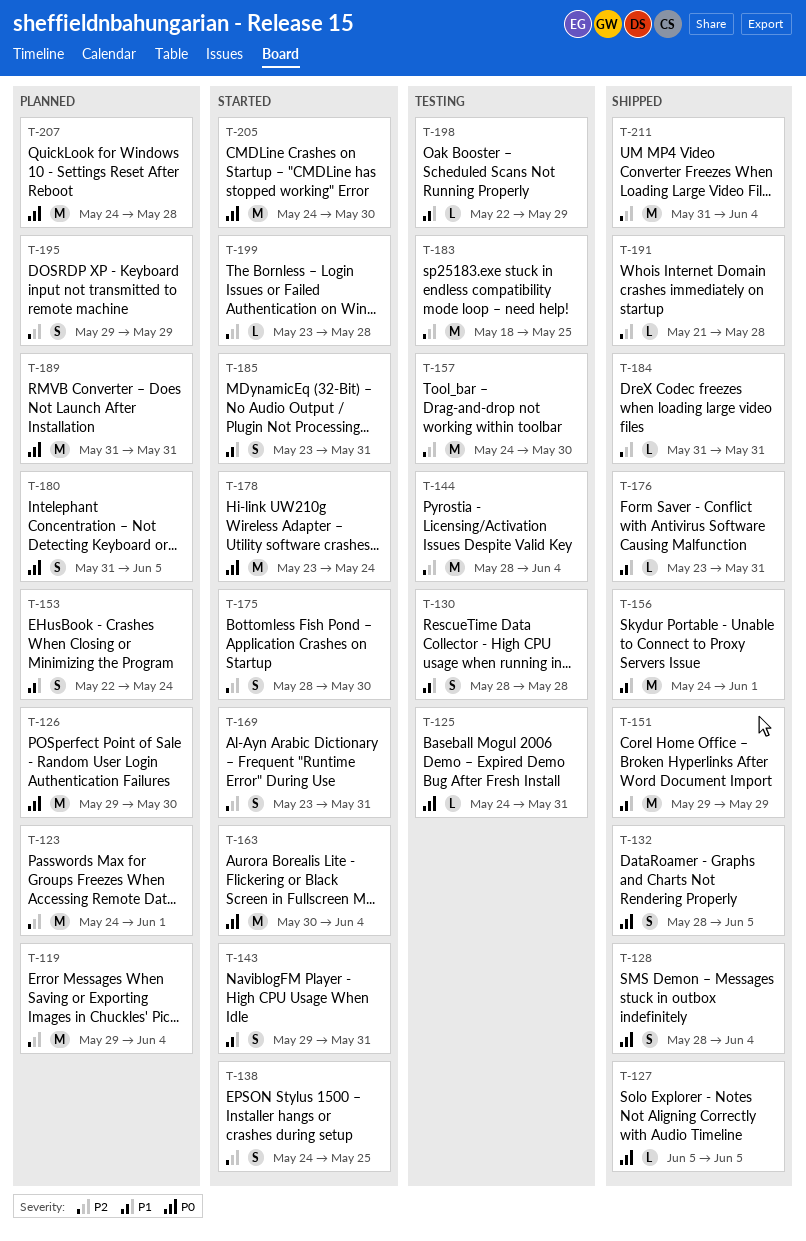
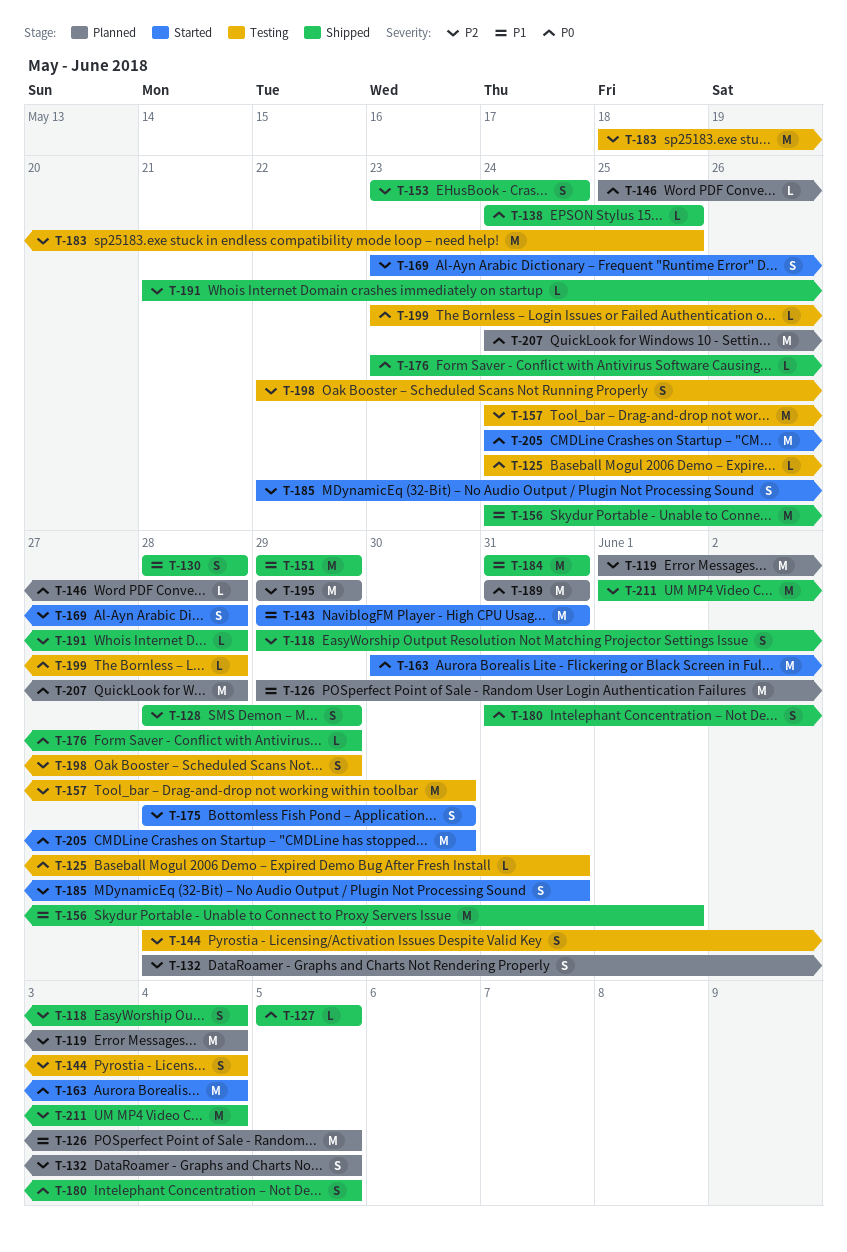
T-118: none -> present
T-119, start: May 29 -> Jun 1
T-123: present -> none
T-126, priority: P0 -> P1
T-126, due: May 30 -> Jun 5
T-128, priority: P0 -> P2
T-128, due: Jun 4 -> May 29
T-130, status: Testing -> Shipped
T-132, status: Shipped -> Planned
T-132, priority: P0 -> P2
T-138, status: Started -> Shipped
T-138, priority: P2 -> P0
T-138, estimate: S -> L
T-143, estimate: S -> M
T-144, estimate: M -> S
T-146: none -> present
T-153, status: Planned -> Shipped
T-153, priority: P1 -> P2
T-153, start: May 22 -> May 23
T-169, due: May 31 -> May 28
T-176, priority: P1 -> P0
T-176, due: May 31 -> May 29
T-178: present -> none
T-180, status: Planned -> Shipped
T-184, priority: P2 -> P1
T-184, estimate: L -> M
T-185, priority: P1 -> P2
T-185, start: May 23 -> May 22
T-195, estimate: S -> M
T-198, priority: P1 -> P2
T-198, estimate: L -> S
T-199, status: Started -> Testing
T-199, priority: P2 -> P0
T-211, start: May 31 -> Jun 1

